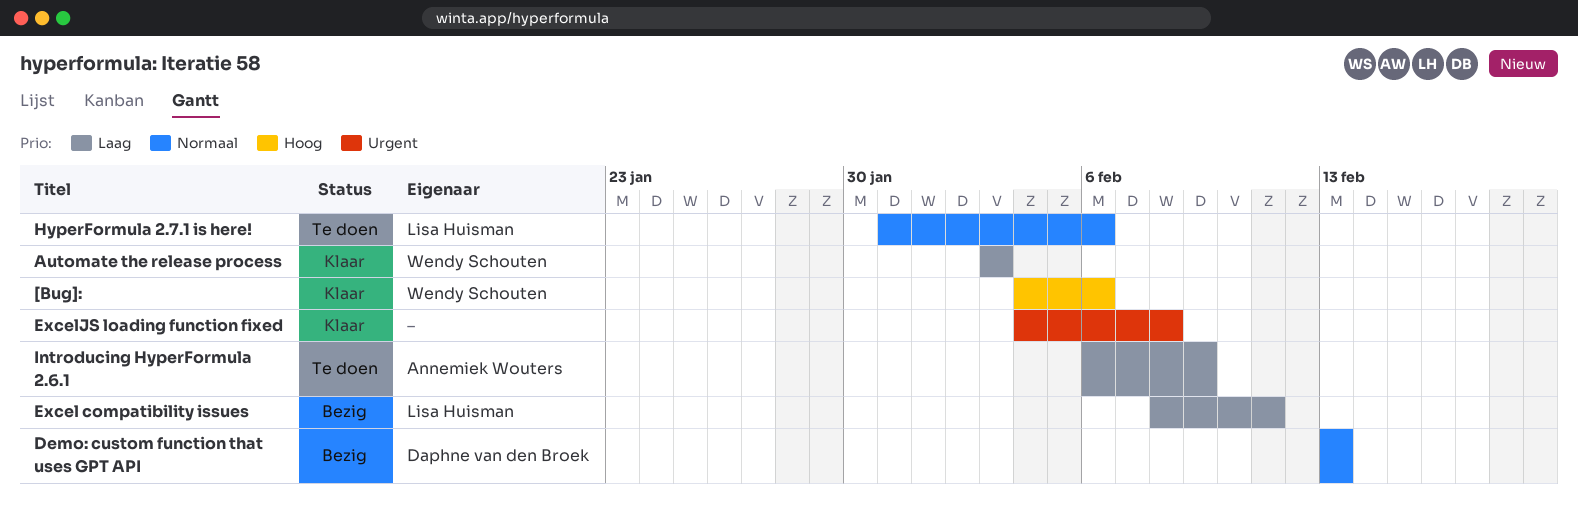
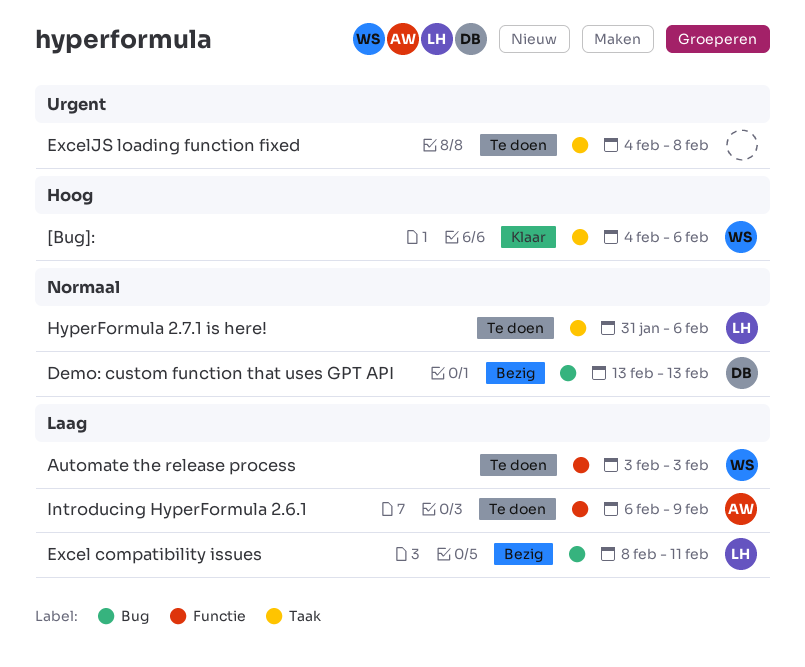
Automate the release process, status: Klaar -> Te doen
ExcelJS loading function fixed, status: Klaar -> Te doen

